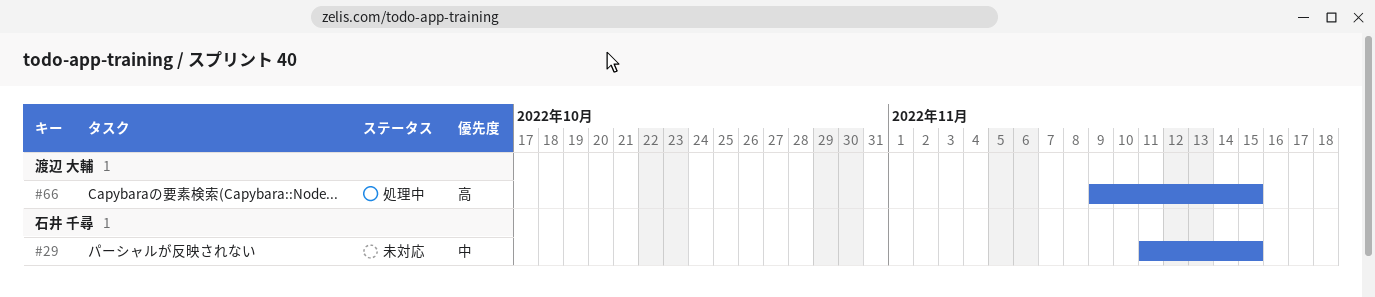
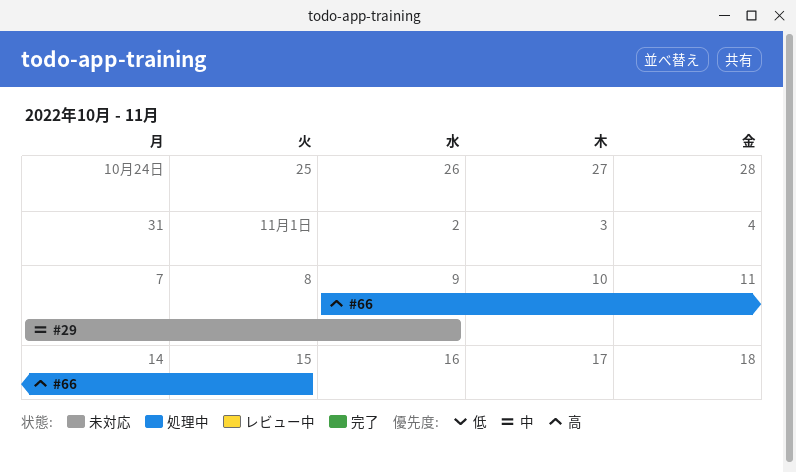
#29, start: Nov 11 -> Nov 7
#29, due: Nov 15 -> Nov 9

